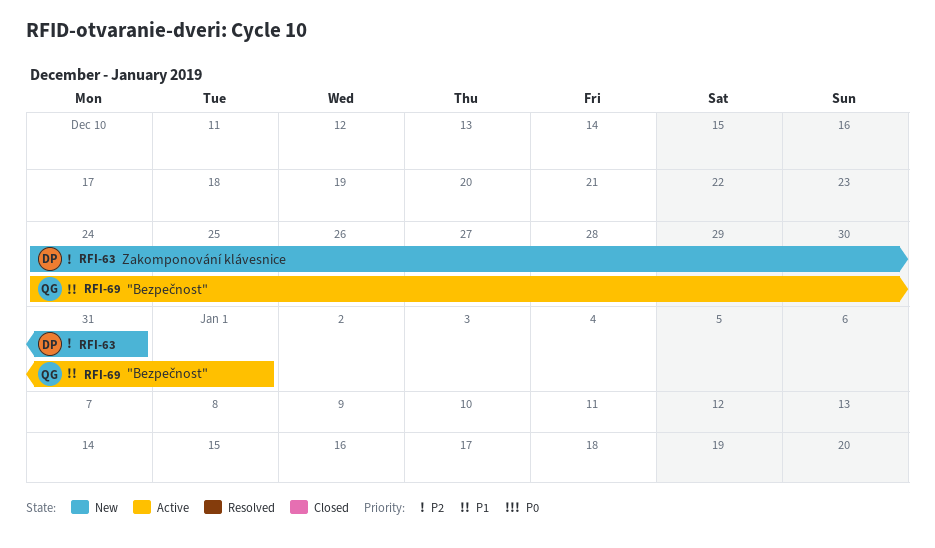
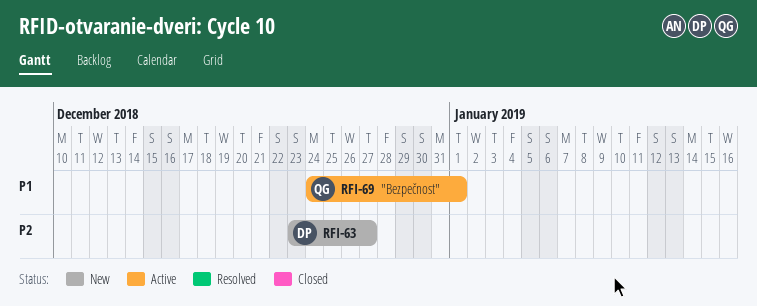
RFI-63, start: Dec 24 -> Dec 23
RFI-63, due: Dec 31 -> Dec 27

